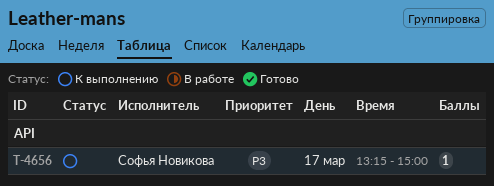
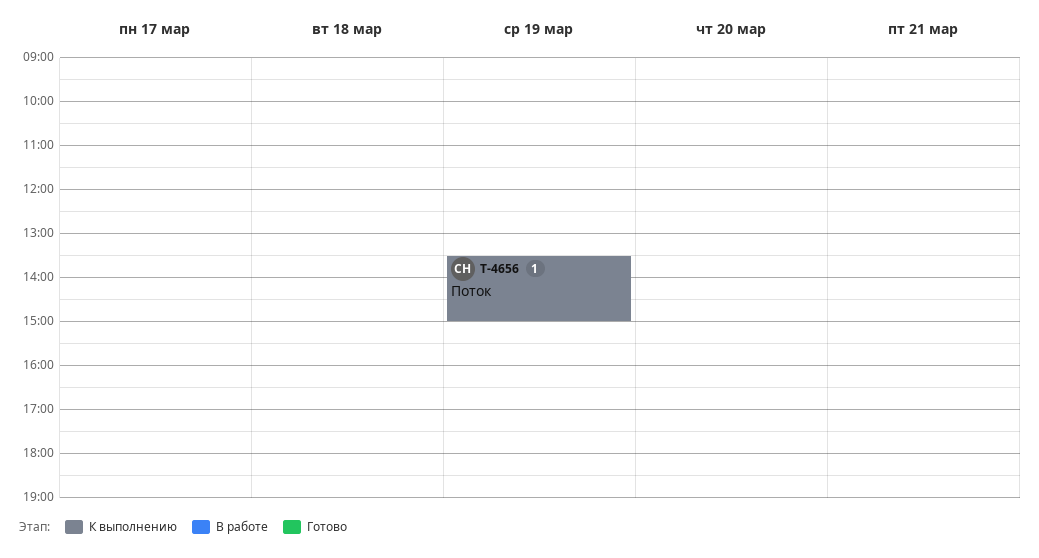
T-4656, day: Mar 17 -> Mar 19
T-4656, begins: 13:15 -> 13:30

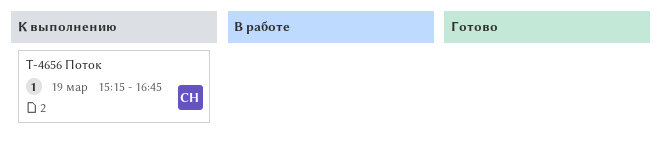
T-4656, begins: 13:30 -> 15:15
T-4656, ends: 15:00 -> 16:45

